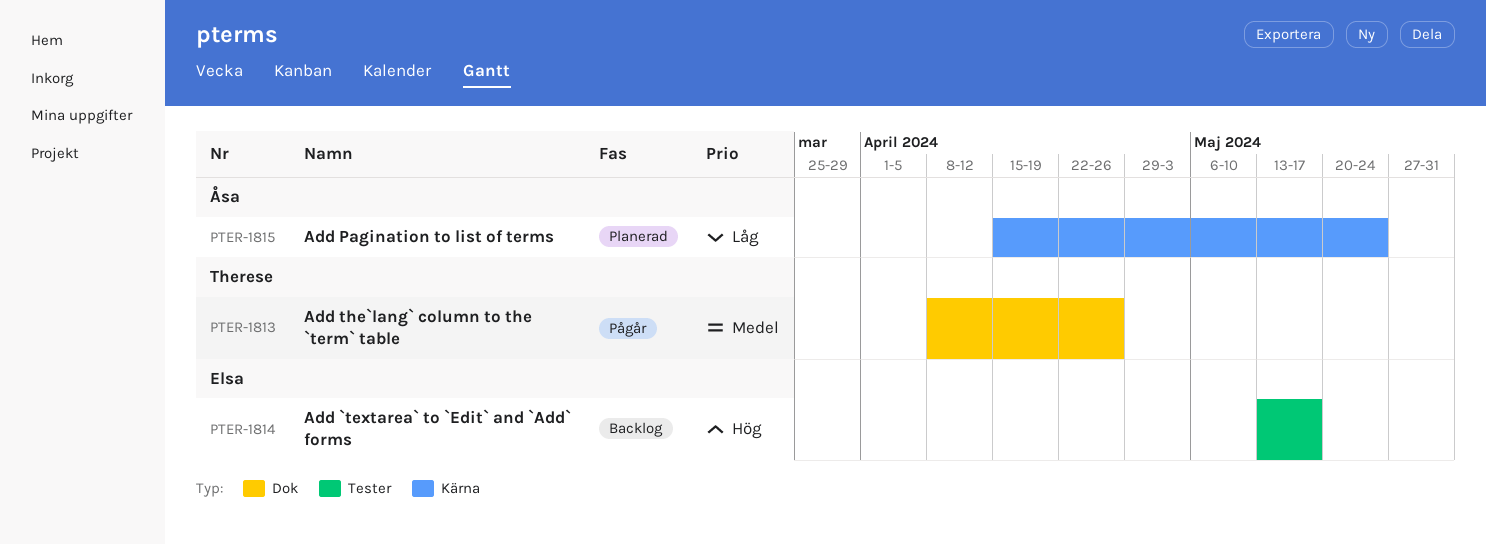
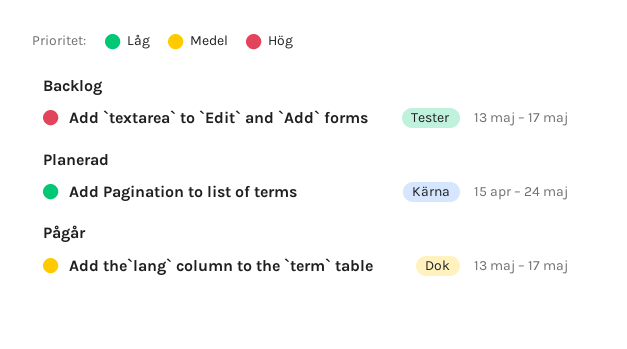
Add the`lang` column to the `term` table, start: Apr 8 -> May 13
Add the`lang` column to the `term` table, due: Apr 26 -> May 17

